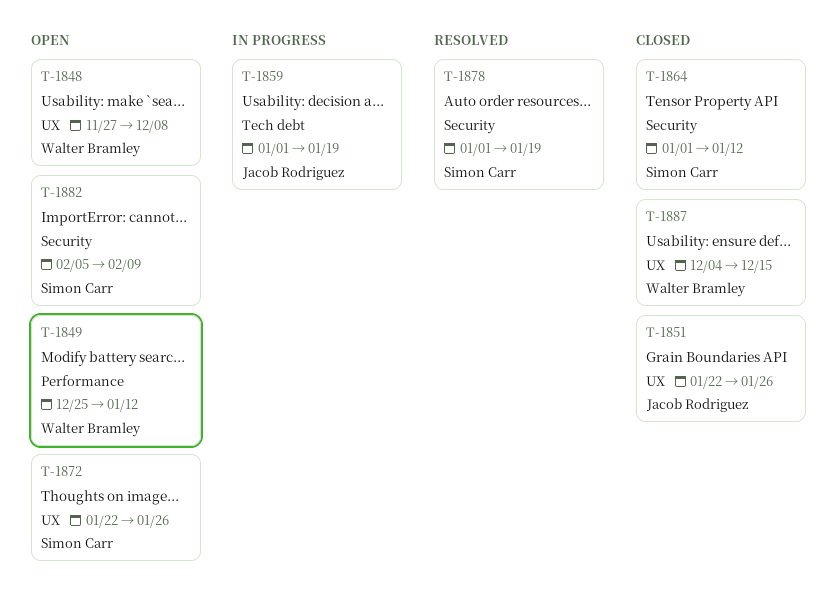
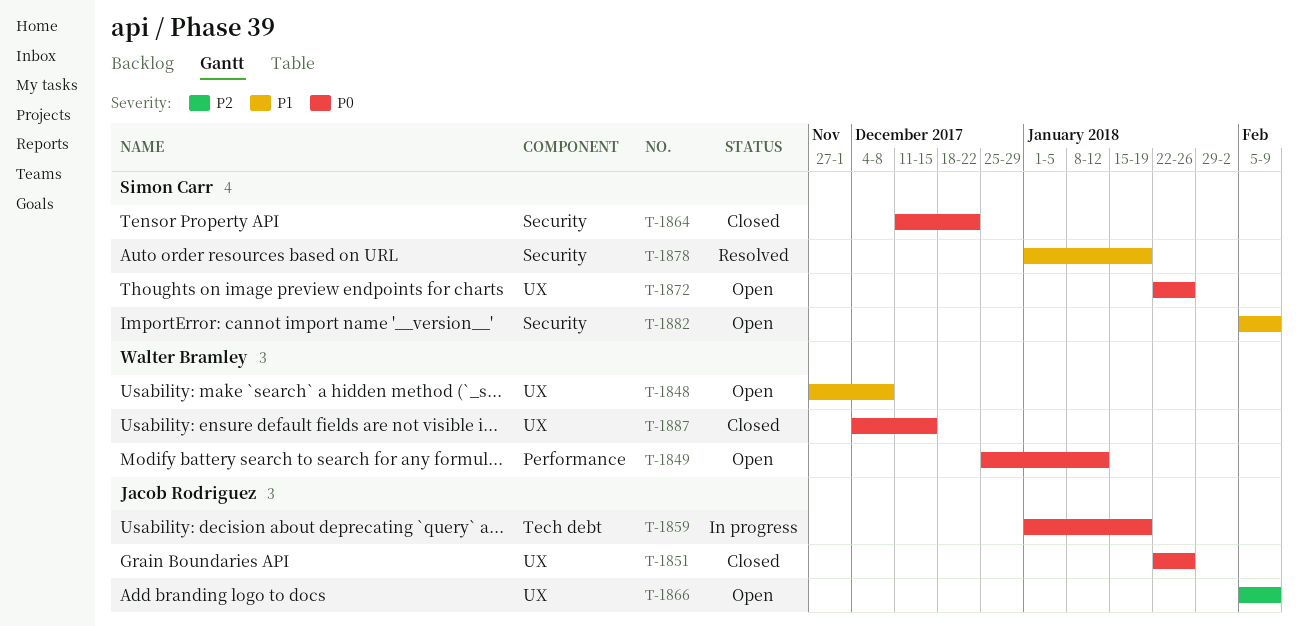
T-1864, start: Jan 1 -> Dec 11
T-1864, due: Jan 12 -> Dec 22
T-1866: none -> present

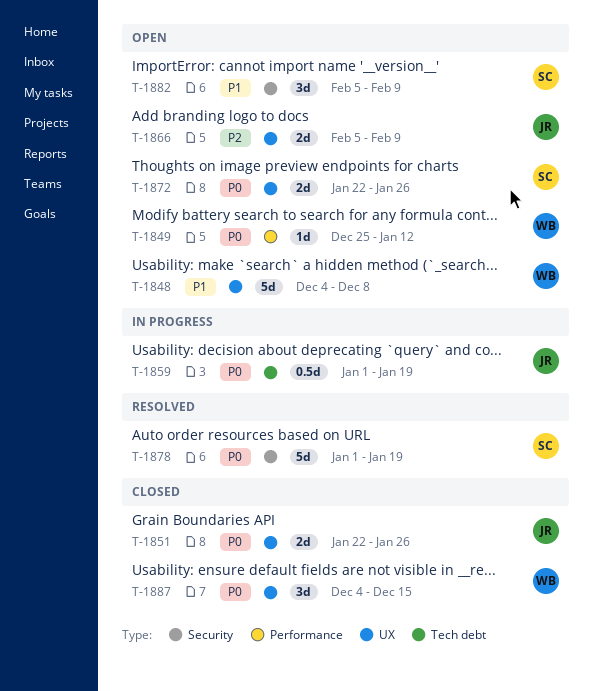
T-1848, start: Nov 27 -> Dec 4
T-1864: present -> none
T-1878, priority: P1 -> P0

